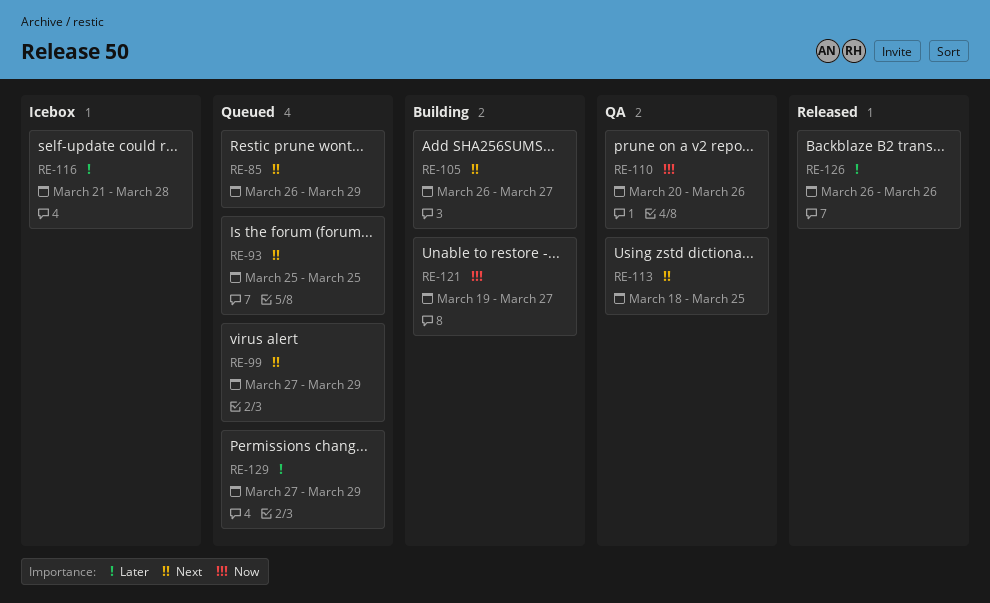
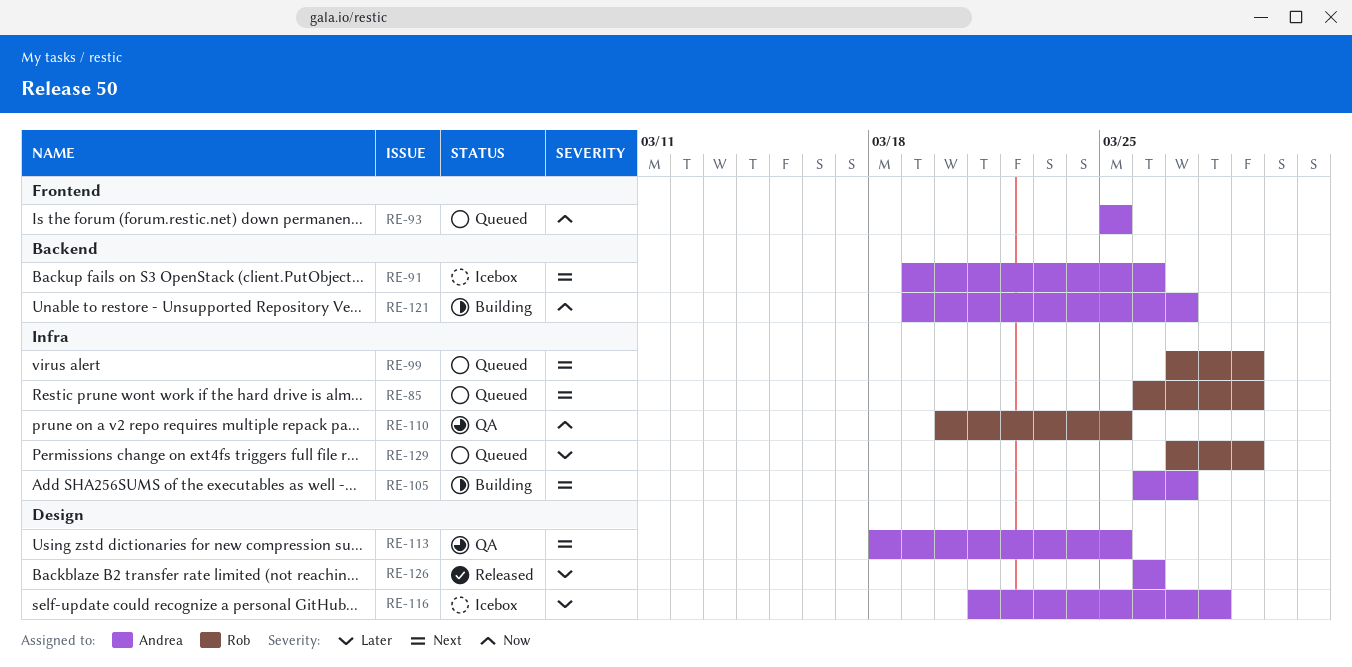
RE-91: none -> present
RE-93, priority: Next -> Now
RE-110, due: Mar 26 -> Mar 25

